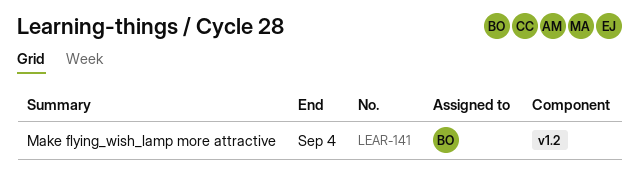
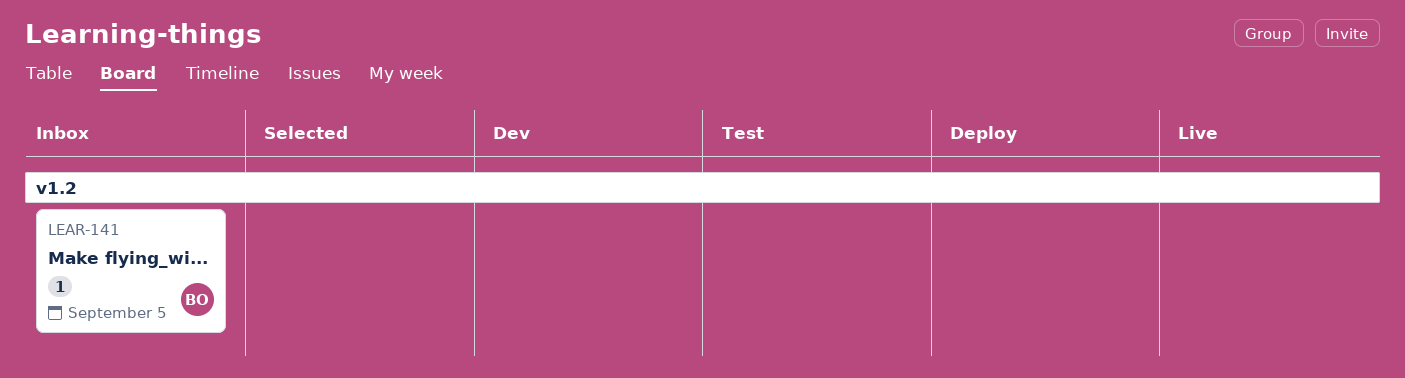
LEAR-141, due: Sep 4 -> Sep 5

